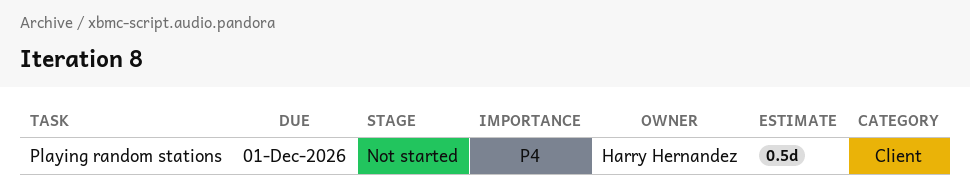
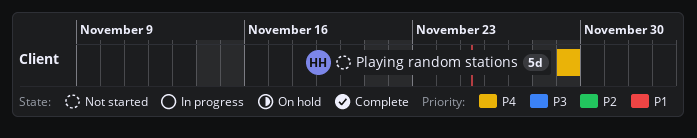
Playing random stations, estimate: 0.5d -> 5d
Playing random stations, due: Dec 1 -> Nov 29

